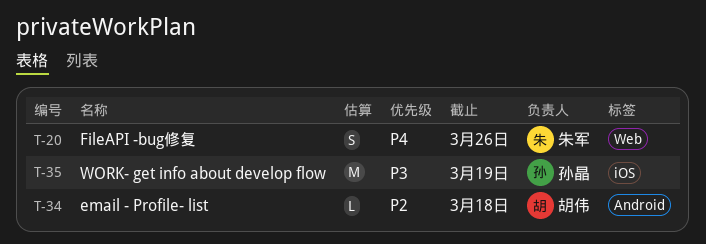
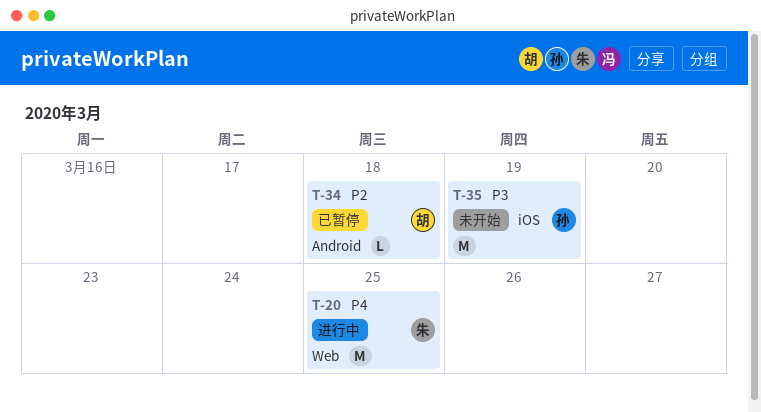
T-20, estimate: S -> M
T-20, due: Mar 26 -> Mar 25

